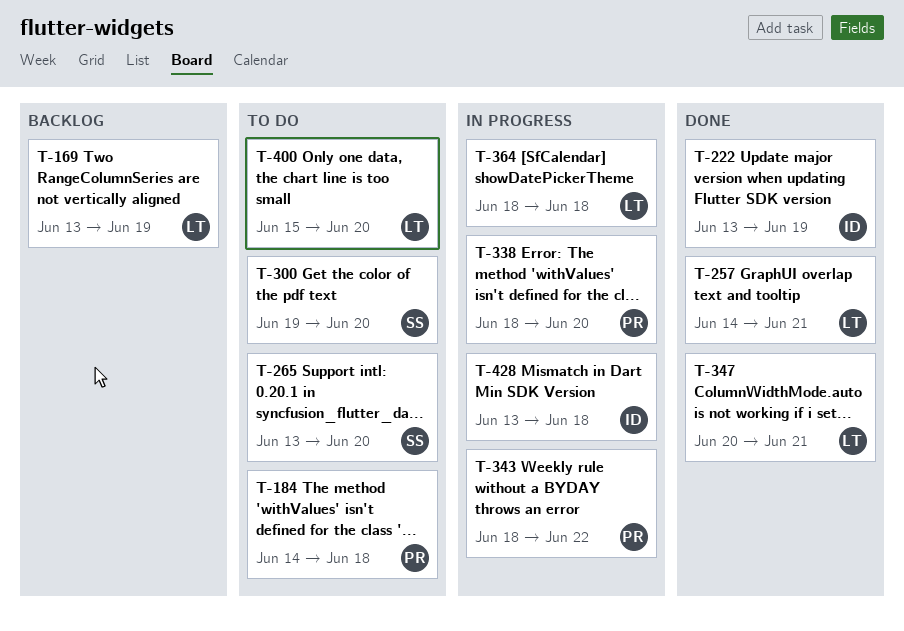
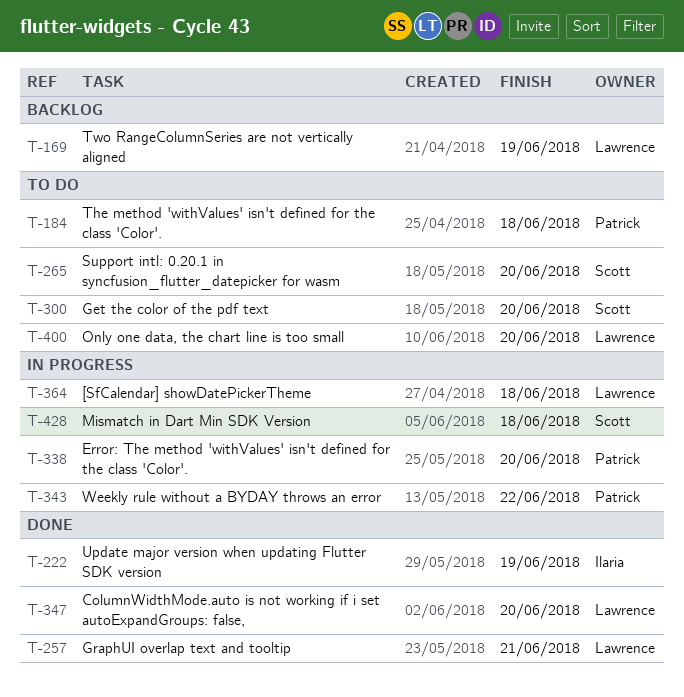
T-347, due: Jun 21 -> Jun 20
T-428, owner: Ilaria -> Scott

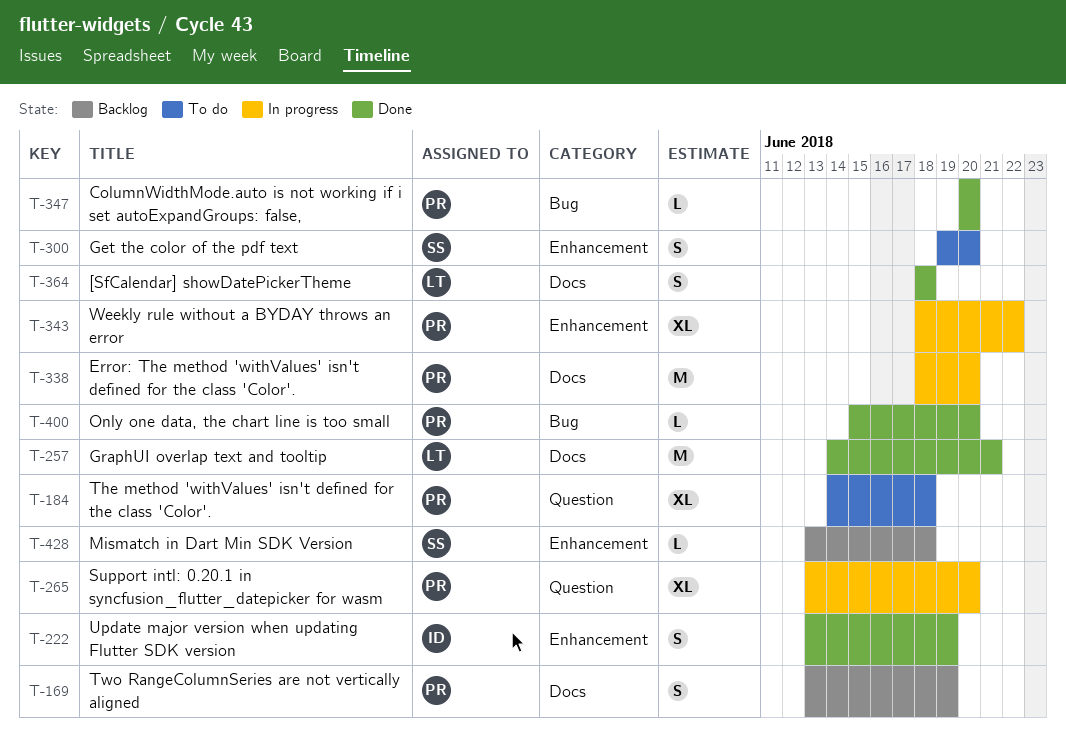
T-169, owner: Lawrence -> Patrick
T-265, status: To do -> In progress
T-265, owner: Scott -> Patrick
T-347, owner: Lawrence -> Patrick
T-364, status: In progress -> Done
T-400, status: To do -> Done
T-400, owner: Lawrence -> Patrick
T-428, status: In progress -> Backlog

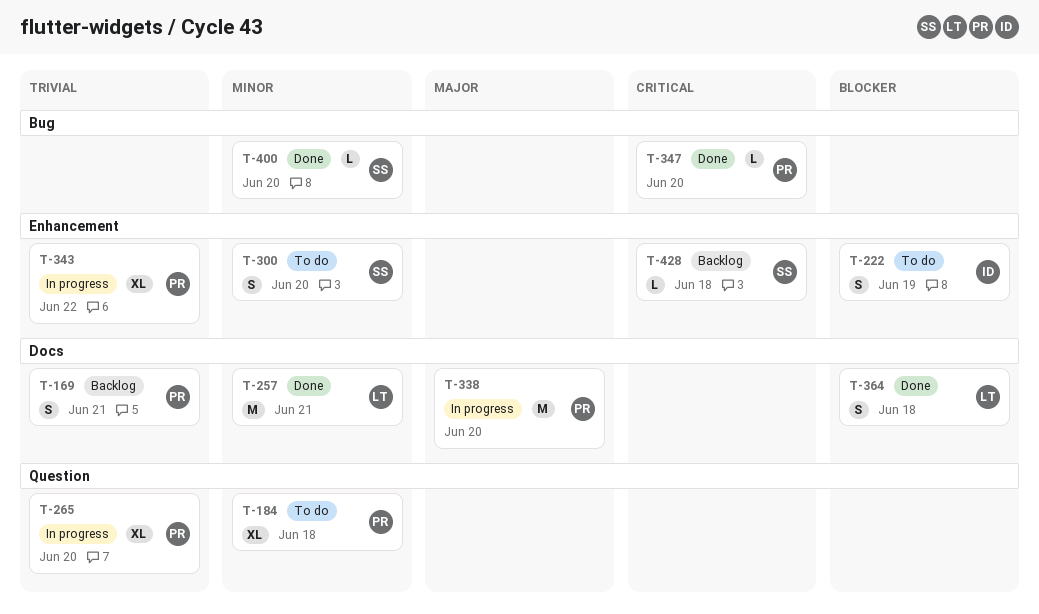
T-169, due: Jun 19 -> Jun 21
T-222, status: Done -> To do
T-400, owner: PR -> SS

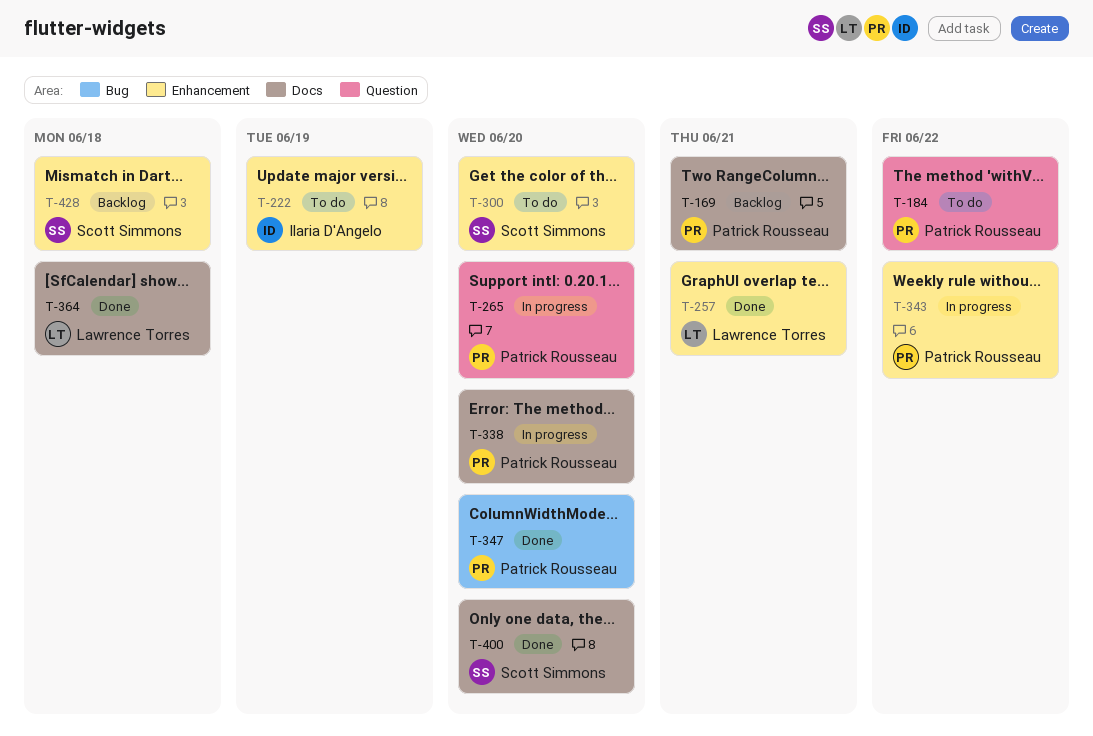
T-184, due: Jun 18 -> Jun 22
T-257, label: Docs -> Enhancement
T-400, label: Bug -> Docs

